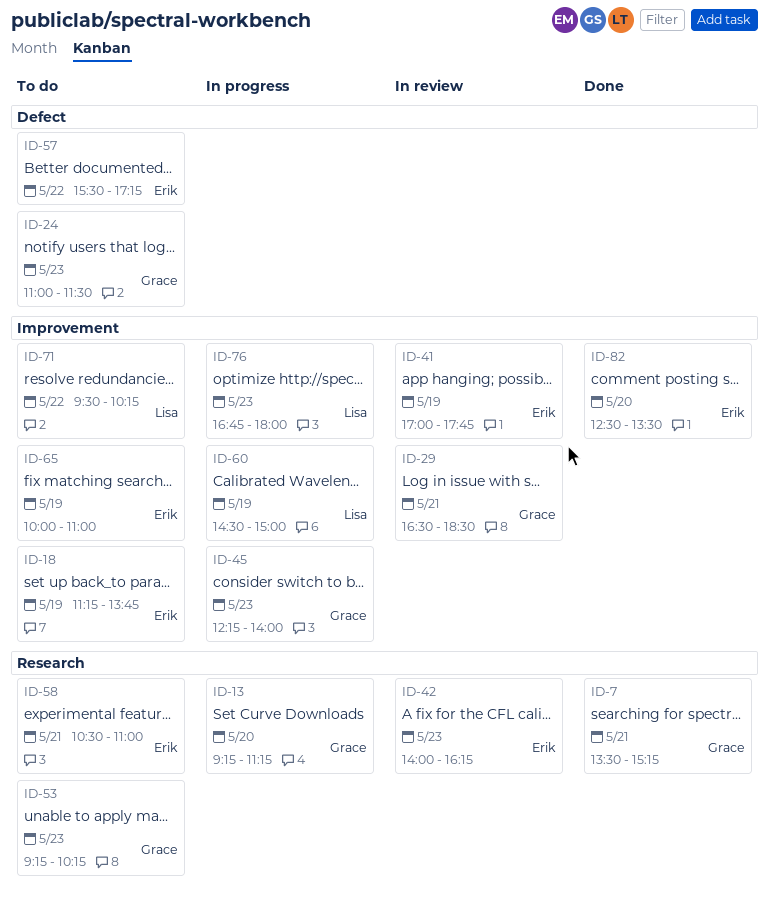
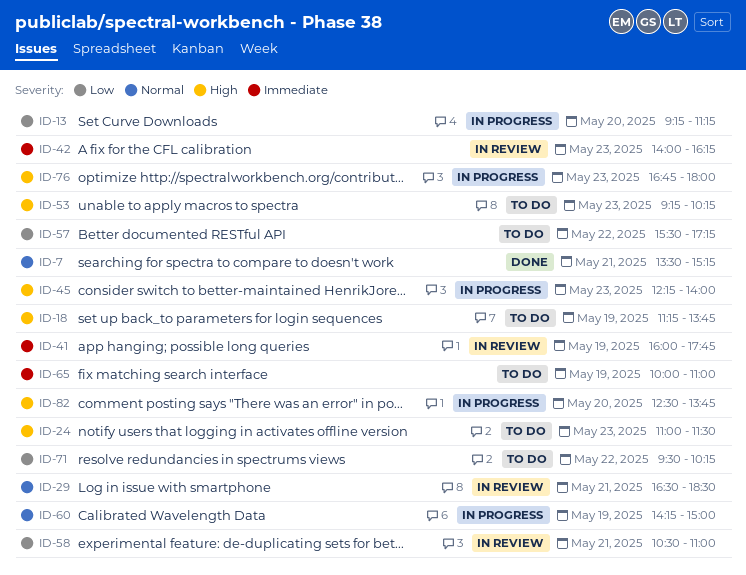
ID-41, begins: 17:00 -> 16:00
ID-58, status: To do -> In review
ID-60, begins: 14:30 -> 14:15
ID-82, status: Done -> In progress
ID-82, ends: 13:30 -> 13:45

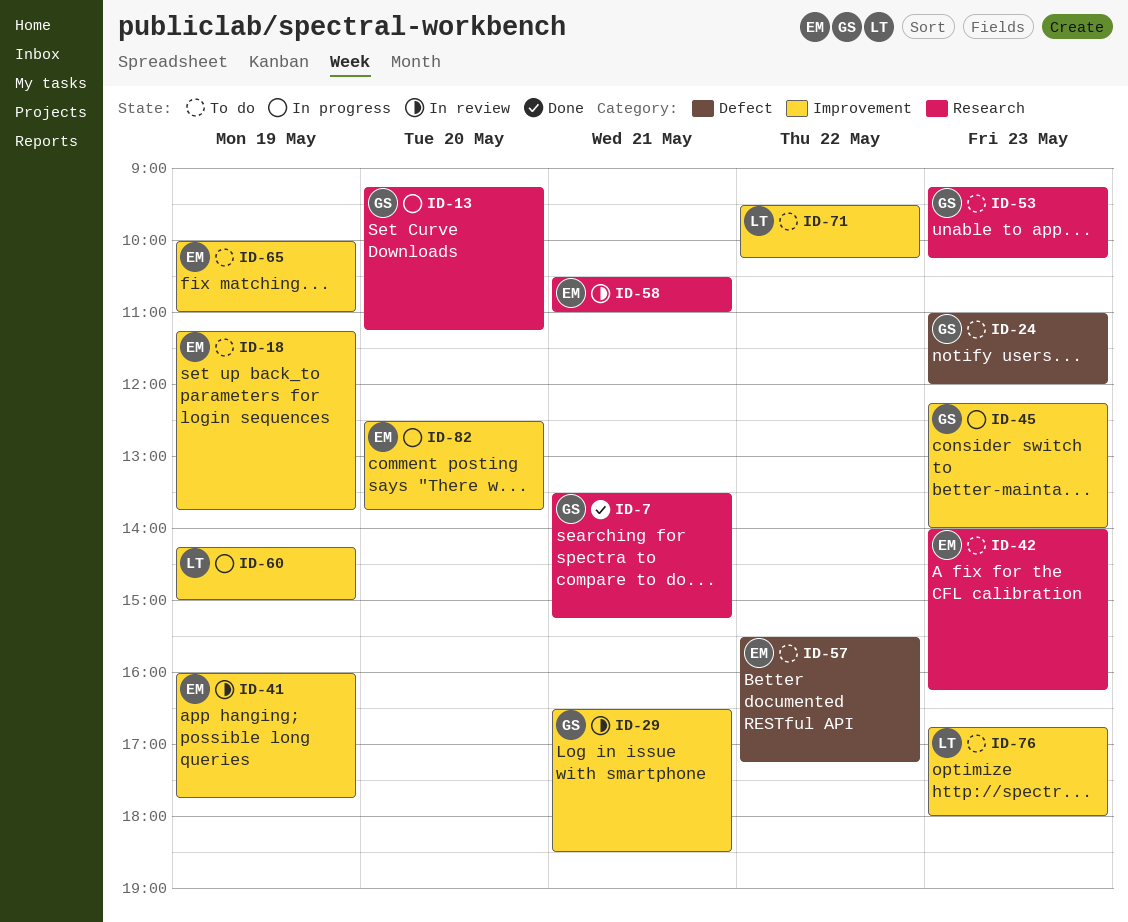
ID-24, ends: 11:30 -> 12:00
ID-42, status: In review -> To do
ID-76, status: In progress -> To do

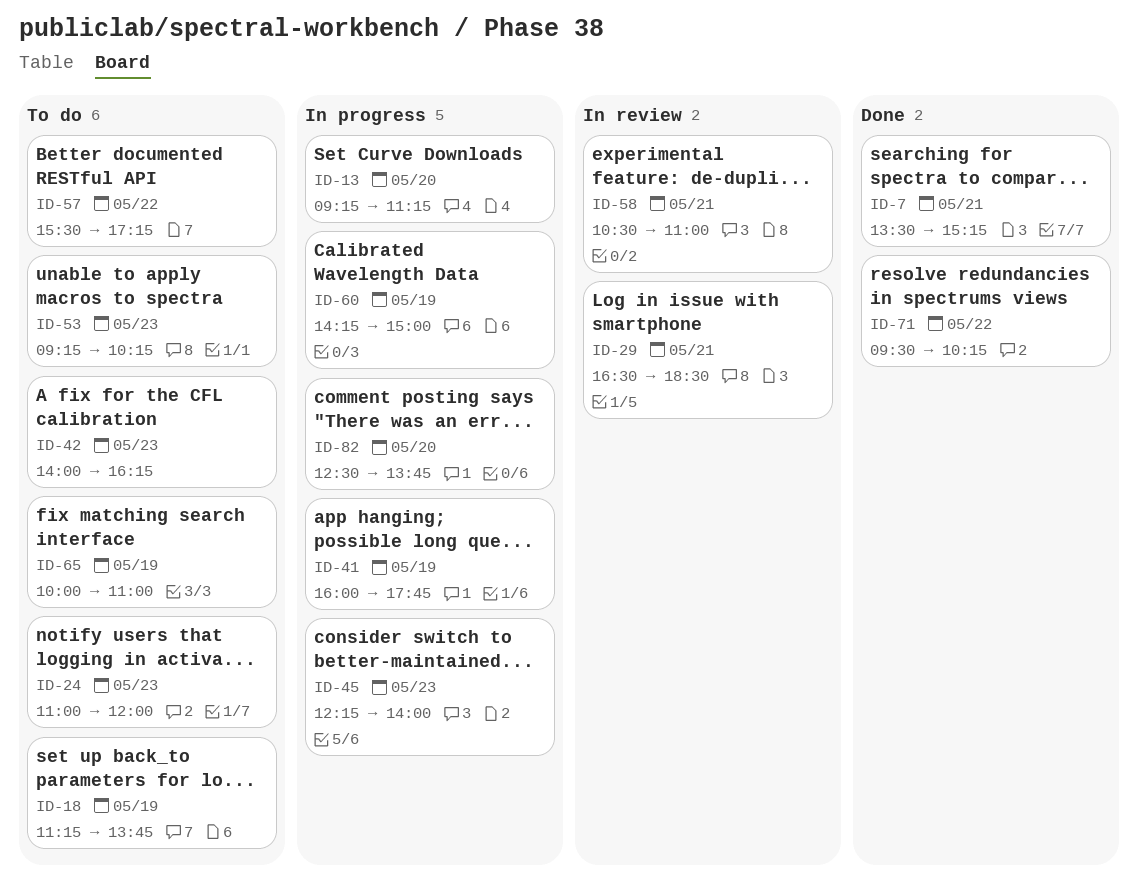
ID-41, status: In review -> In progress
ID-71, status: To do -> Done
ID-76: present -> none

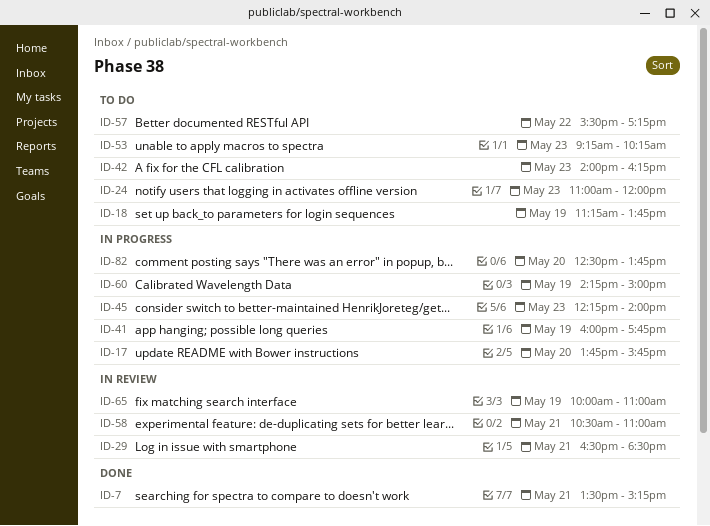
ID-13: present -> none
ID-17: none -> present
ID-65, status: To do -> In review
ID-71: present -> none

